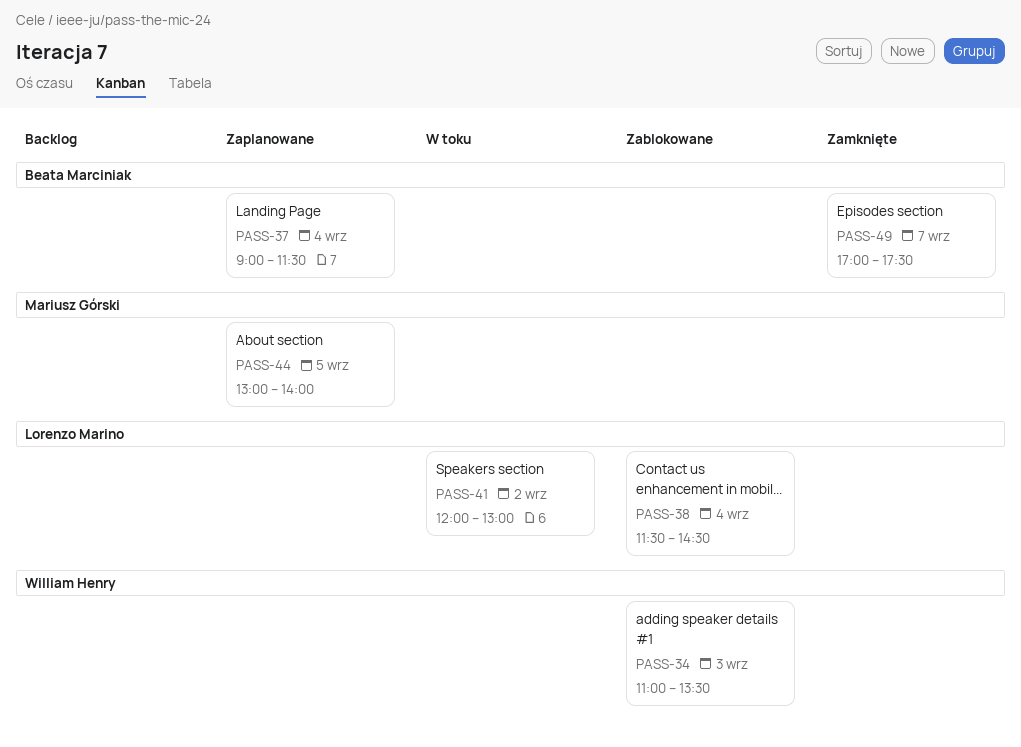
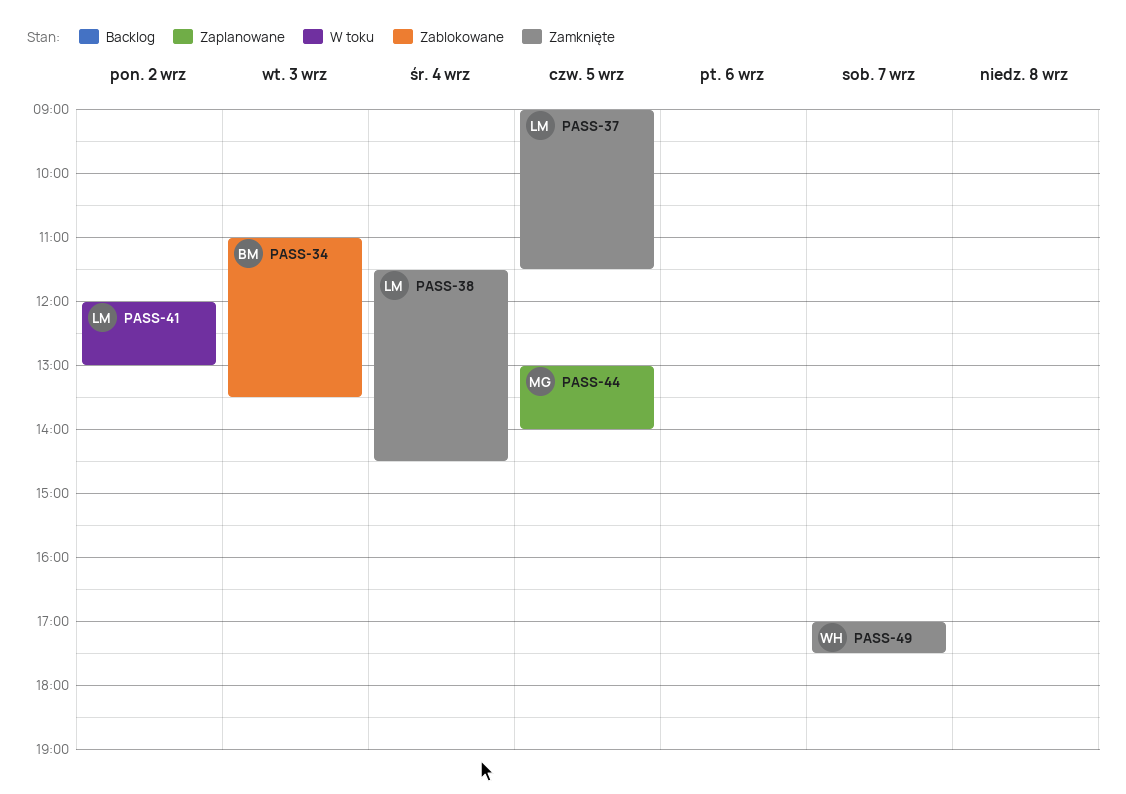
PASS-34, owner: William Henry -> Beata Marciniak
PASS-37, status: Zaplanowane -> Zamknięte
PASS-37, owner: Beata Marciniak -> Lorenzo Marino
PASS-37, day: Sep 4 -> Sep 5
PASS-38, status: Zablokowane -> Zamknięte
PASS-49, owner: Beata Marciniak -> William Henry

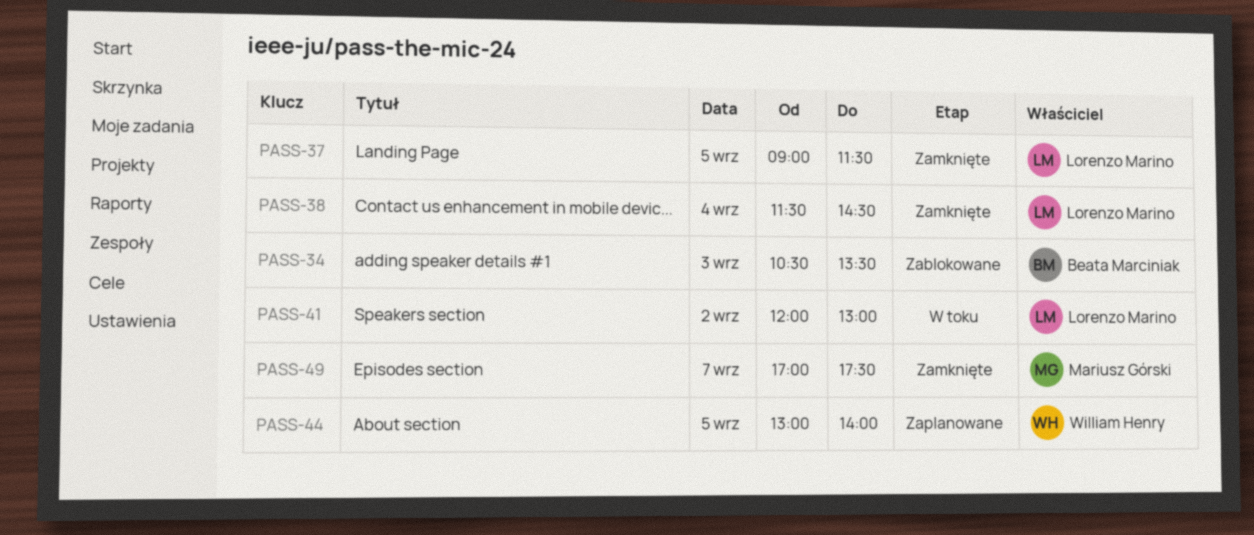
PASS-34, begins: 11:00 -> 10:30
PASS-44, owner: Mariusz Górski -> William Henry
PASS-49, owner: William Henry -> Mariusz Górski

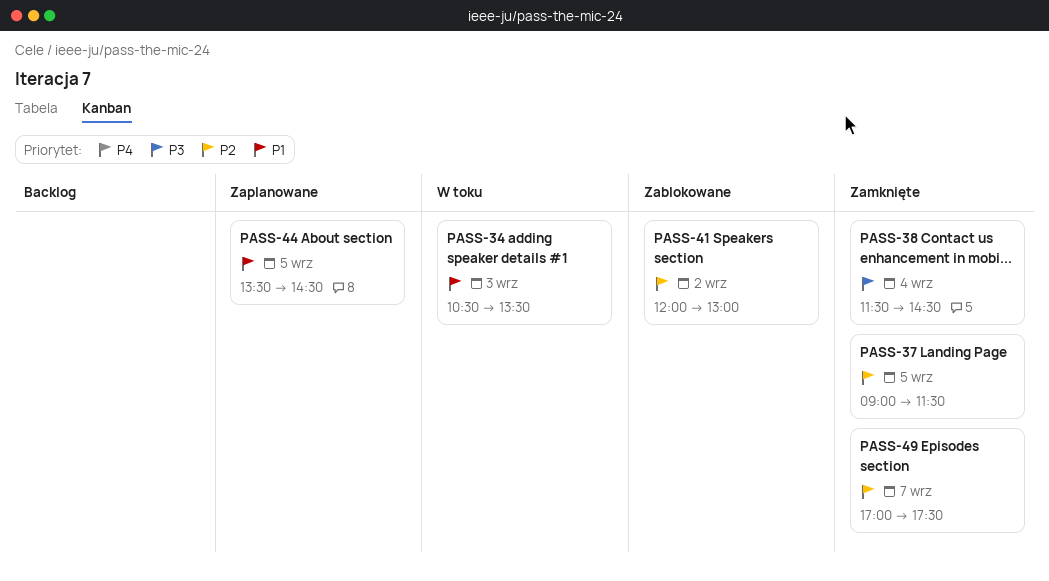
PASS-34, status: Zablokowane -> W toku
PASS-41, status: W toku -> Zablokowane
PASS-44, begins: 13:00 -> 13:30
PASS-44, ends: 14:00 -> 14:30

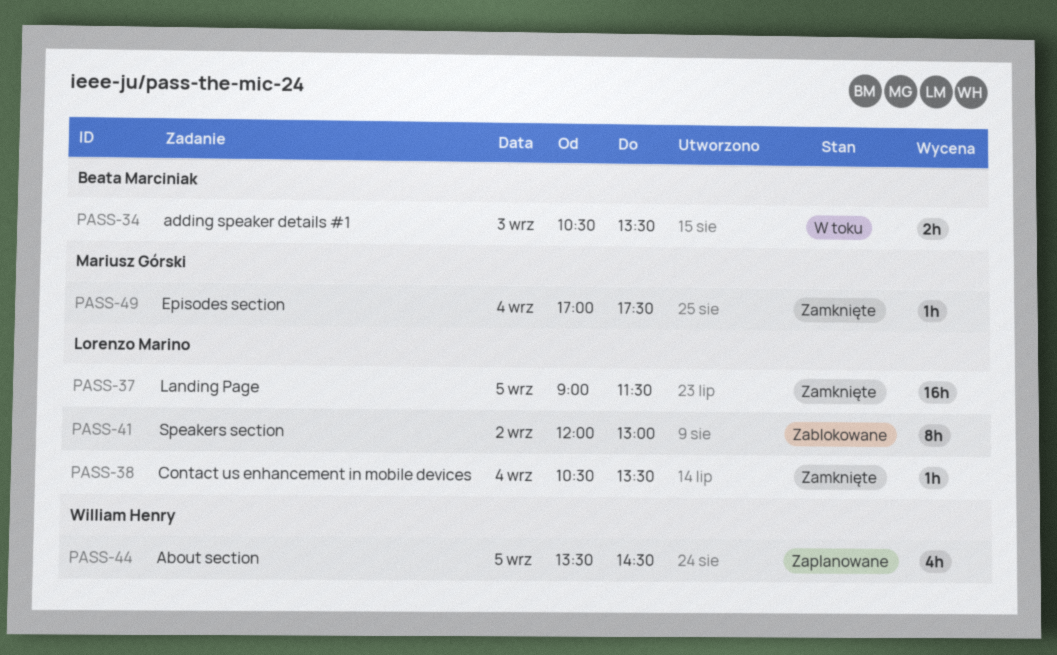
PASS-38, begins: 11:30 -> 10:30
PASS-38, ends: 14:30 -> 13:30
PASS-49, day: Sep 7 -> Sep 4

